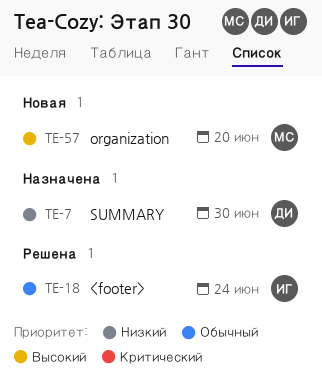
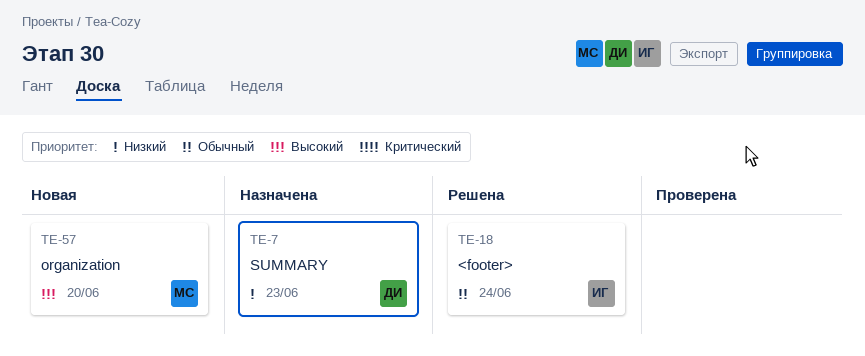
TE-7, due: Jun 30 -> Jun 23

